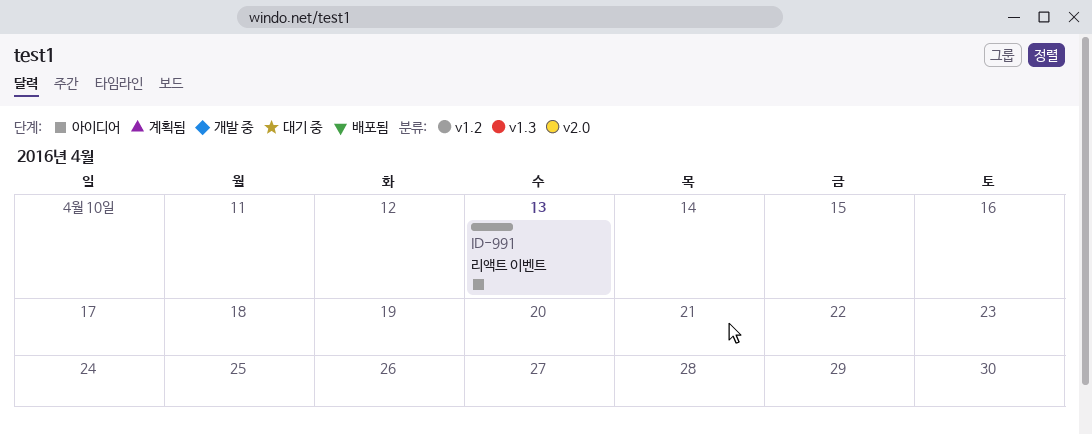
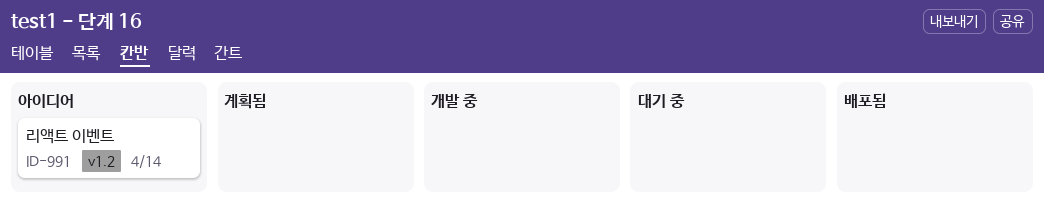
ID-991, due: Apr 13 -> Apr 14

